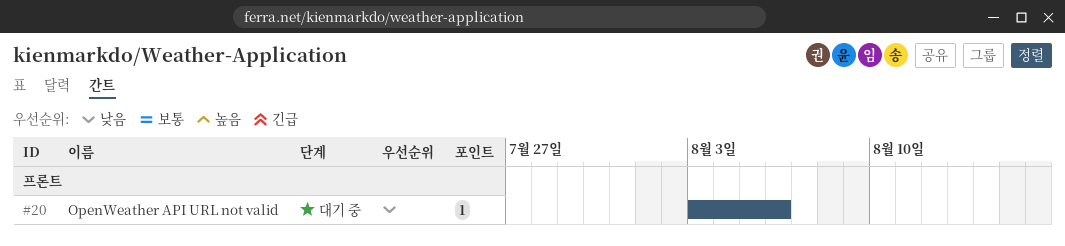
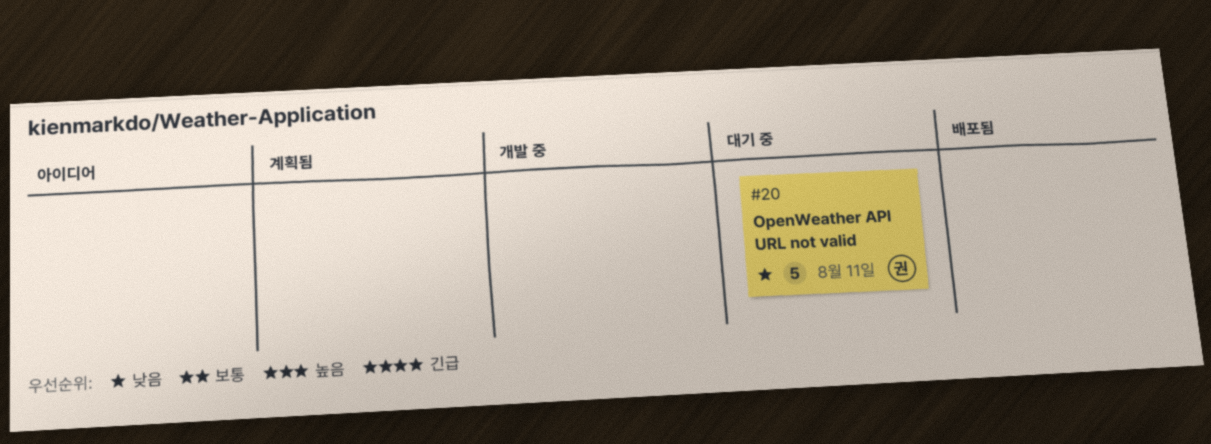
#20, estimate: 1 -> 5
#20, due: Aug 6 -> Aug 11

